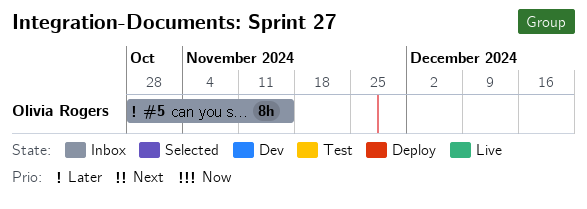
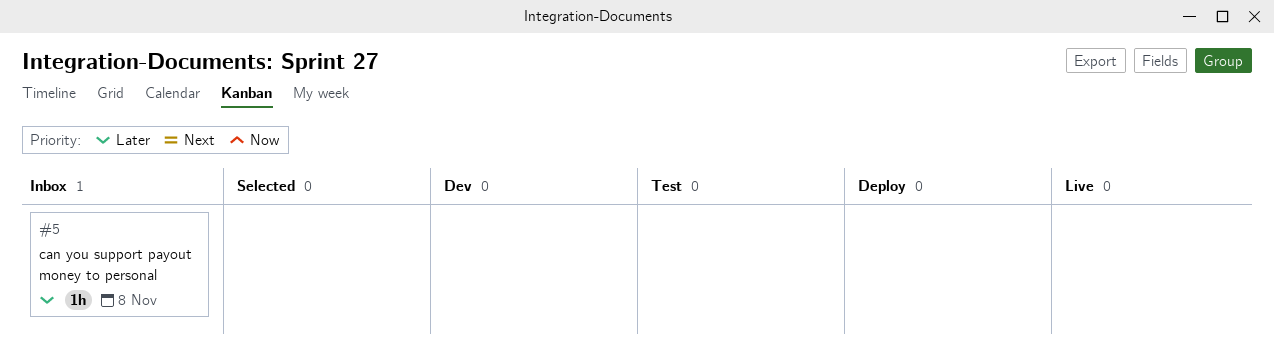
#5, estimate: 8h -> 1h
#5, due: Nov 15 -> Nov 8

